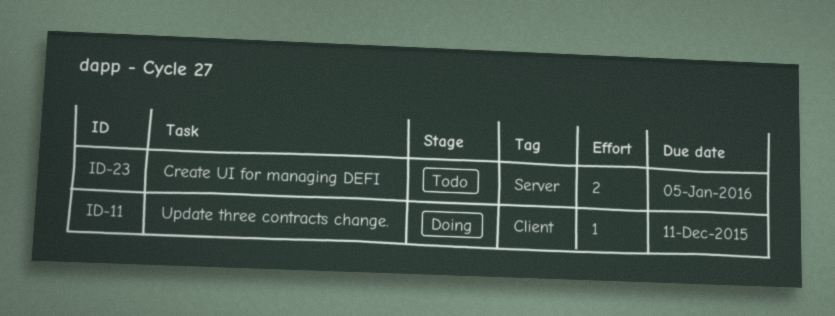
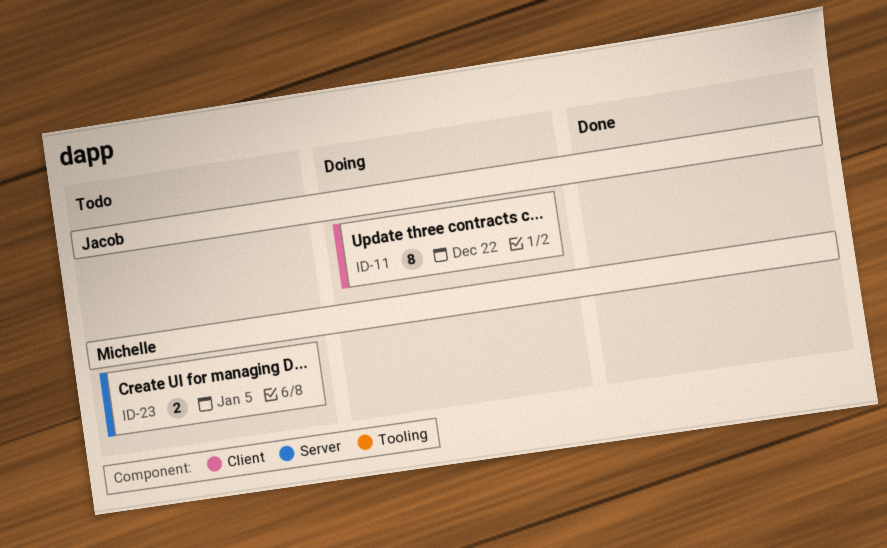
ID-11, estimate: 1 -> 8
ID-11, due: Dec 11 -> Dec 22

